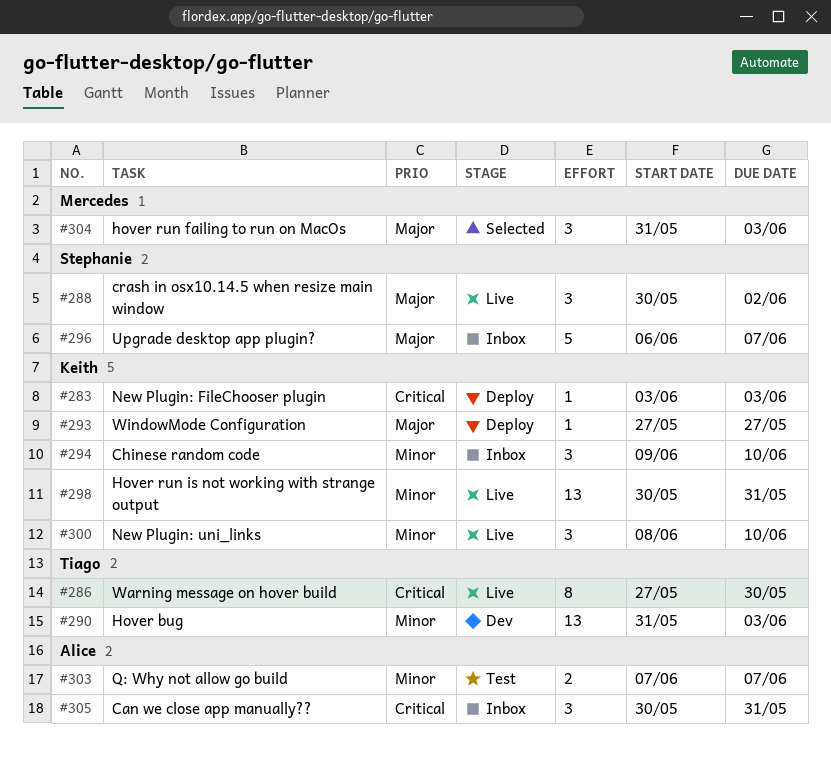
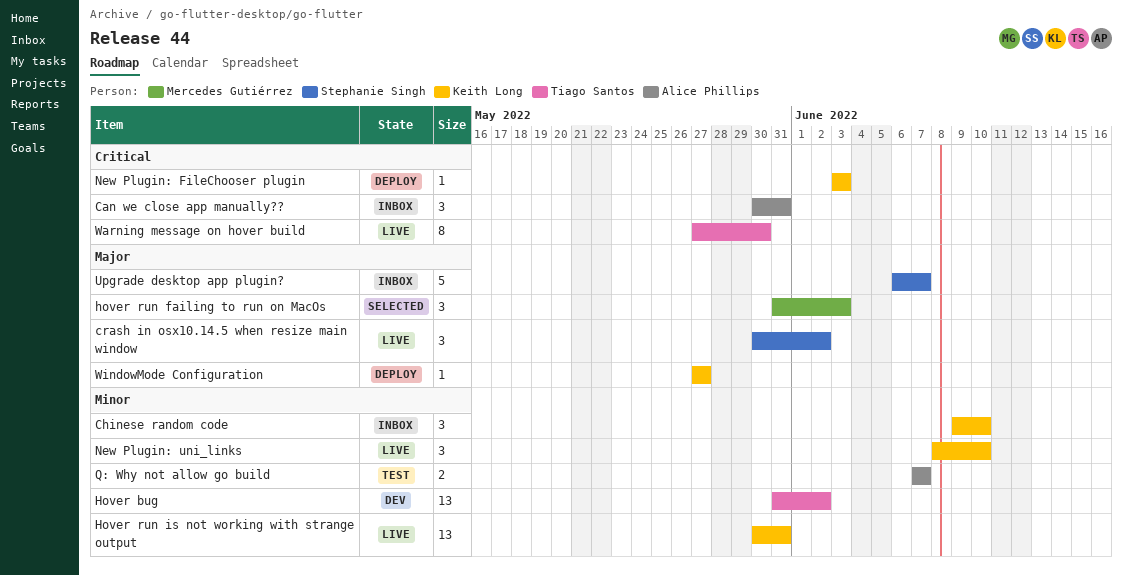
Hover bug, due: Jun 3 -> Jun 2

